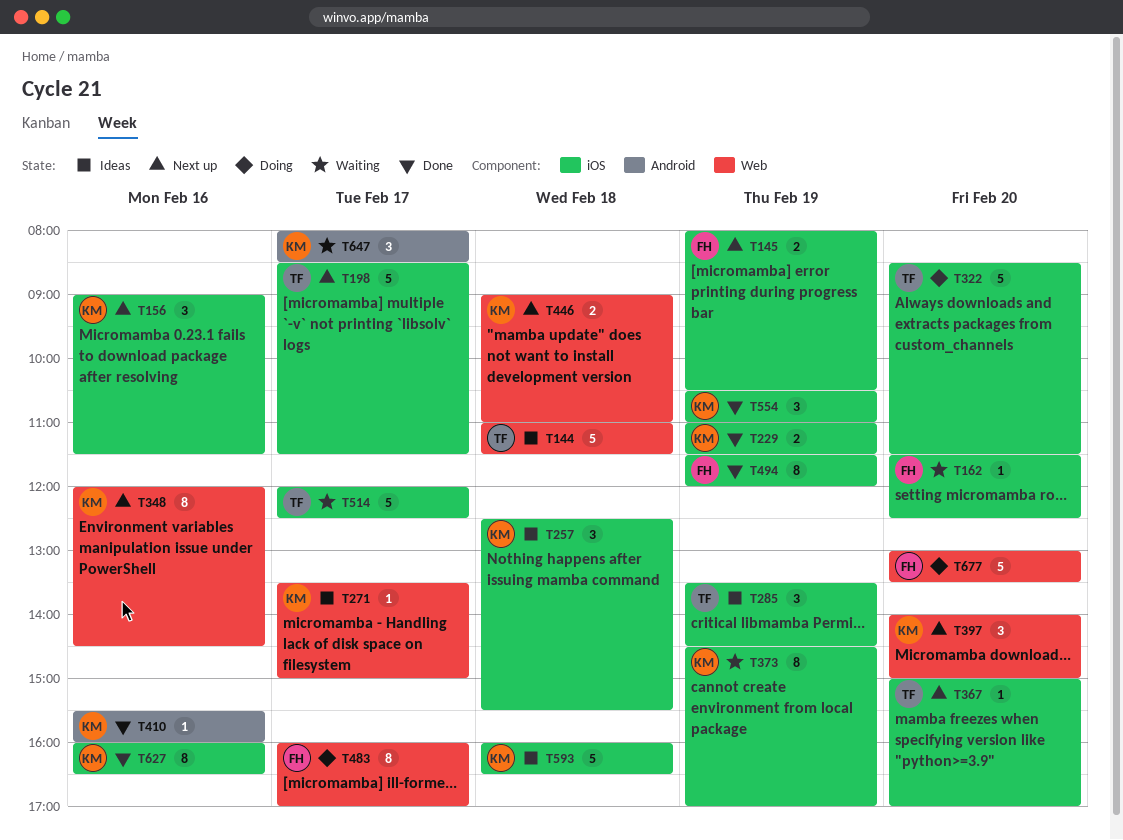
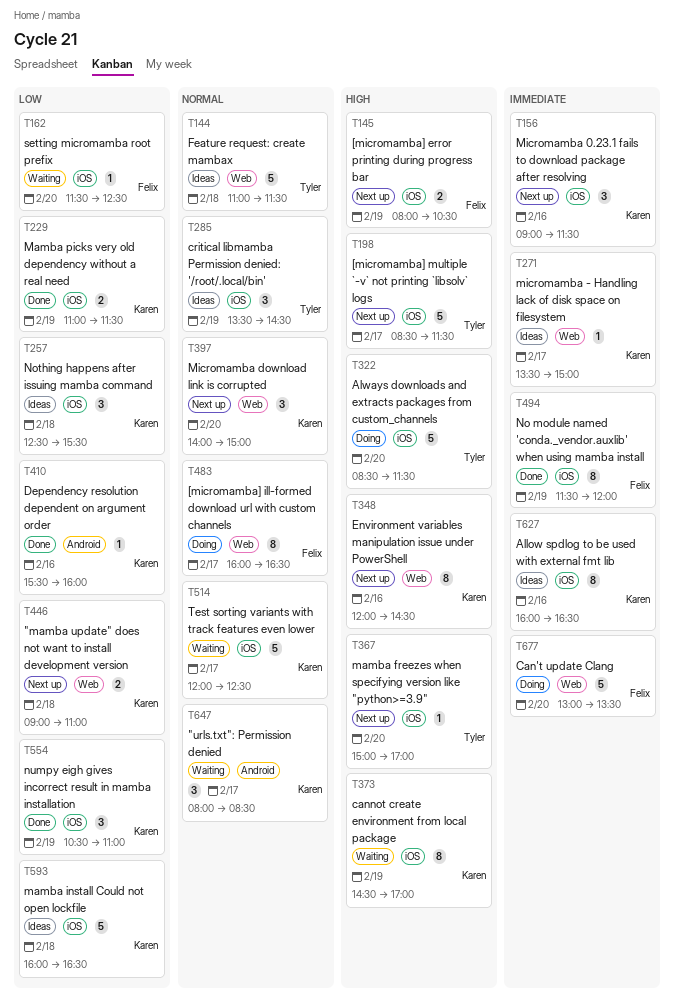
T483, ends: 17:00 -> 16:30
T514, owner: Tyler -> Karen
T627, status: Done -> Ideas

